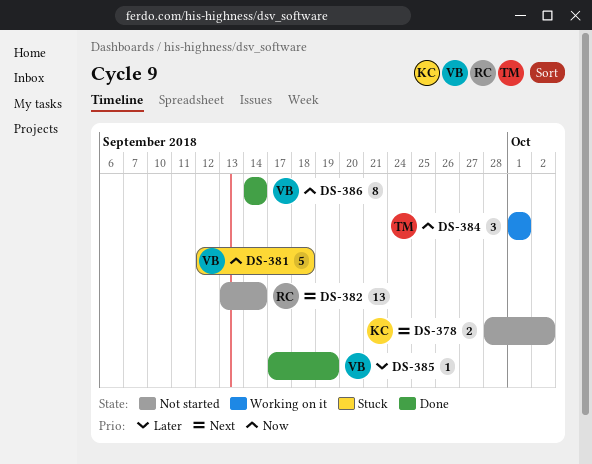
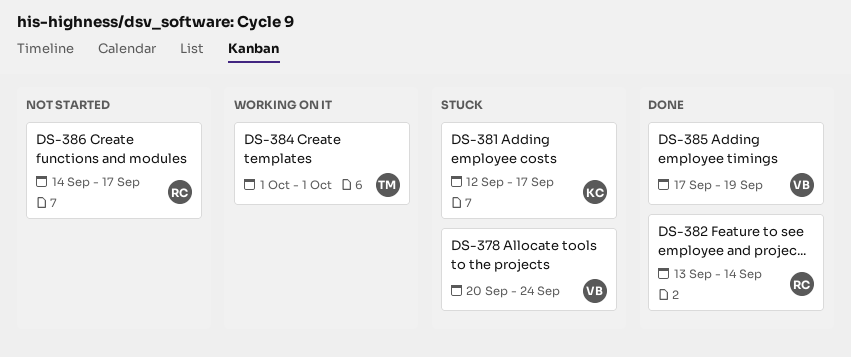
DS-378, status: Not started -> Stuck
DS-378, owner: KC -> VB
DS-378, start: Sep 28 -> Sep 20
DS-378, due: Oct 2 -> Sep 24
DS-381, owner: VB -> KC
DS-381, due: Sep 18 -> Sep 17
DS-382, status: Not started -> Done
DS-386, status: Done -> Not started
DS-386, owner: VB -> RC
DS-386, due: Sep 14 -> Sep 17

